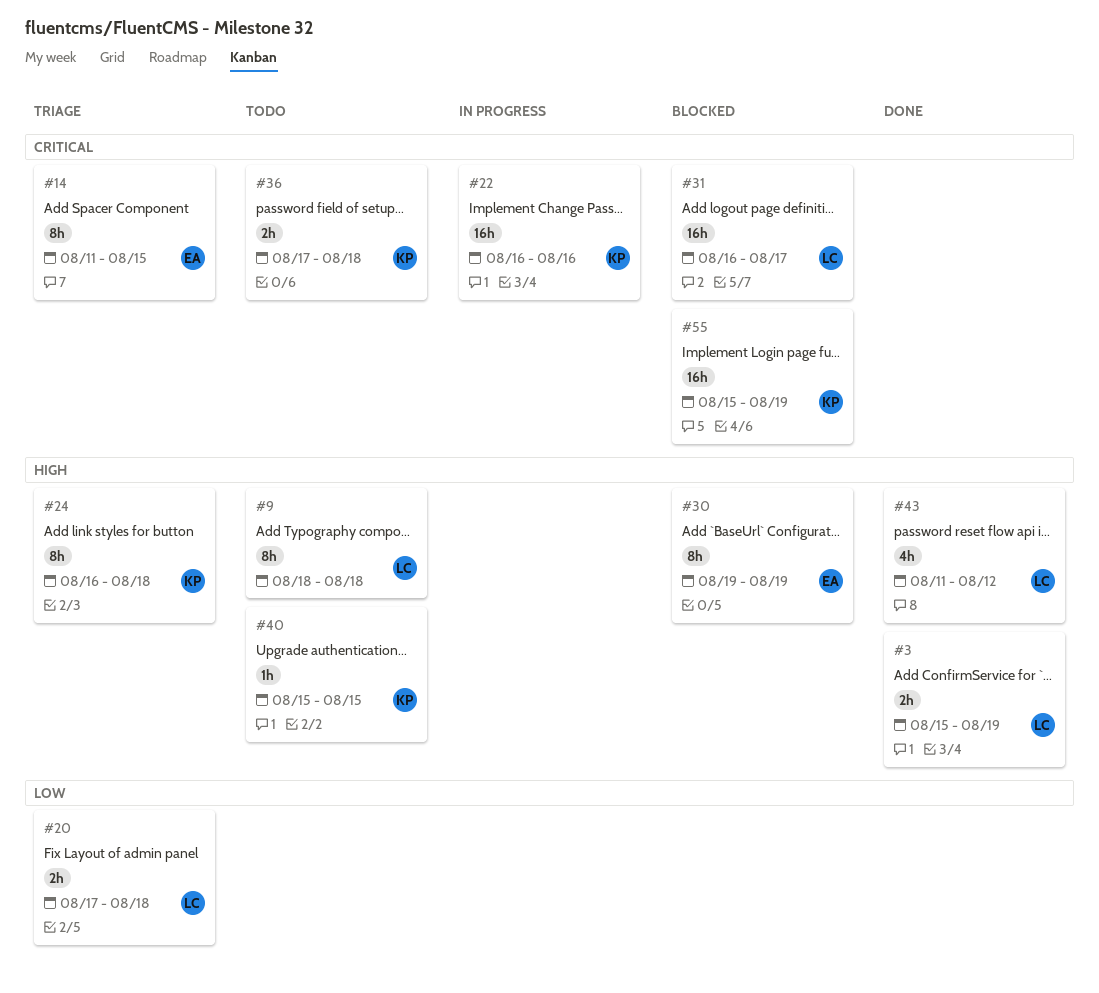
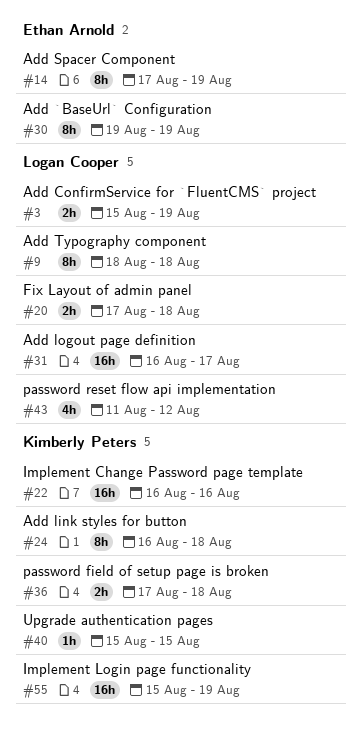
#14, start: Aug 11 -> Aug 17
#14, due: Aug 15 -> Aug 19

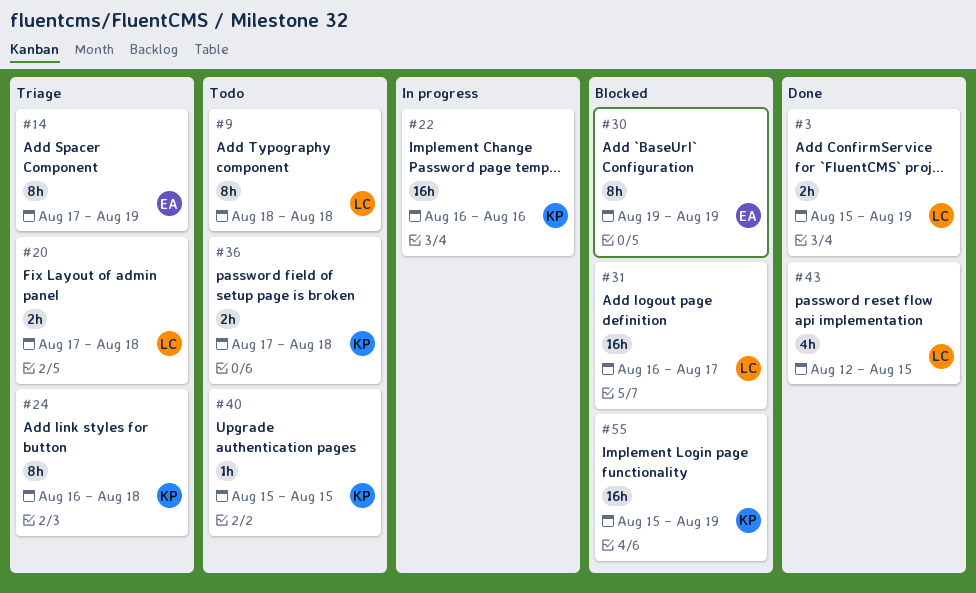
#43, start: Aug 11 -> Aug 12
#43, due: Aug 12 -> Aug 15

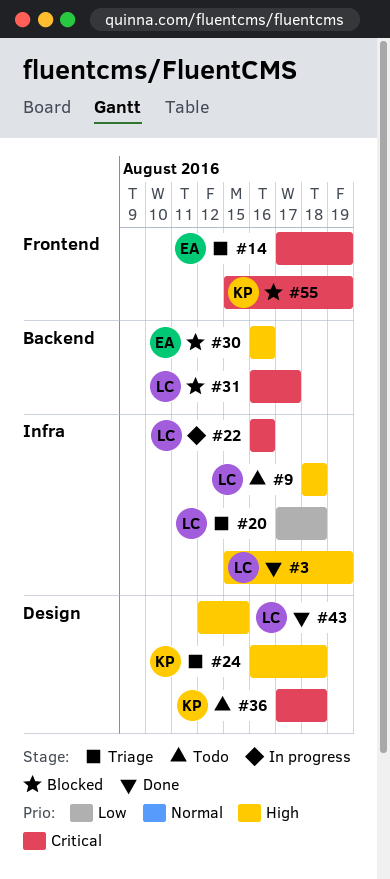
#22, owner: KP -> LC
#30, start: Aug 19 -> Aug 16
#30, due: Aug 19 -> Aug 16
#40: present -> none

